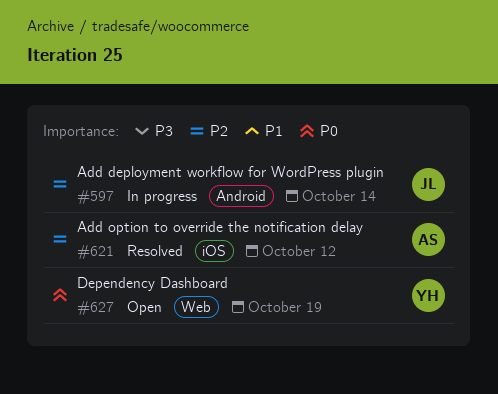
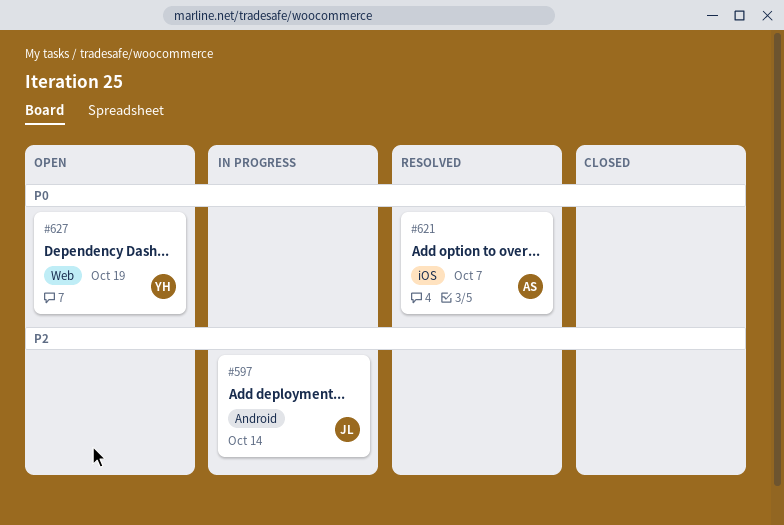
#621, priority: P2 -> P0
#621, due: Oct 12 -> Oct 7

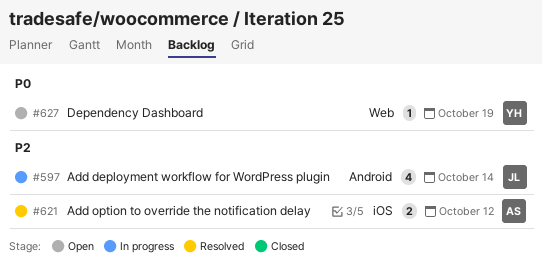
#621, priority: P0 -> P2
#621, due: Oct 7 -> Oct 12

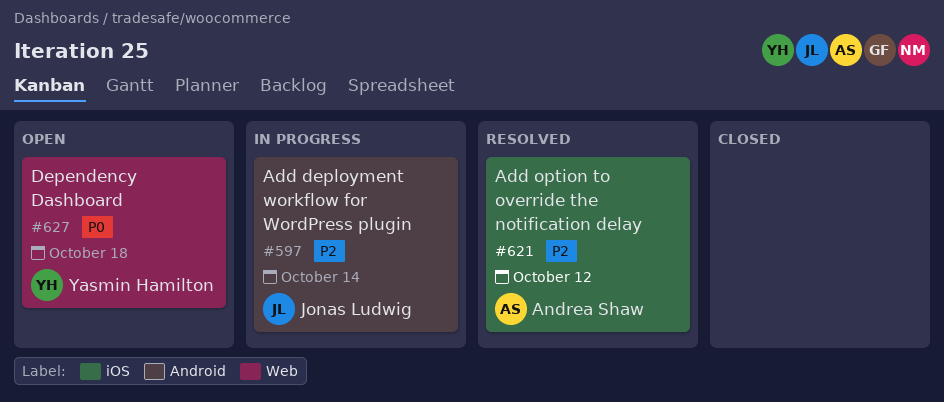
#627, due: Oct 19 -> Oct 18

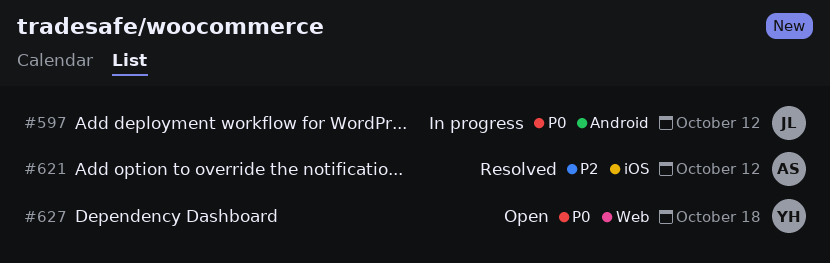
#597, priority: P2 -> P0
#597, due: Oct 14 -> Oct 12

